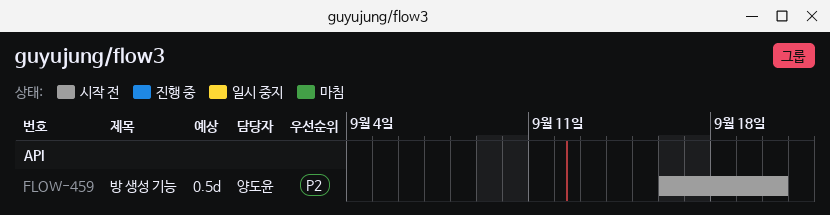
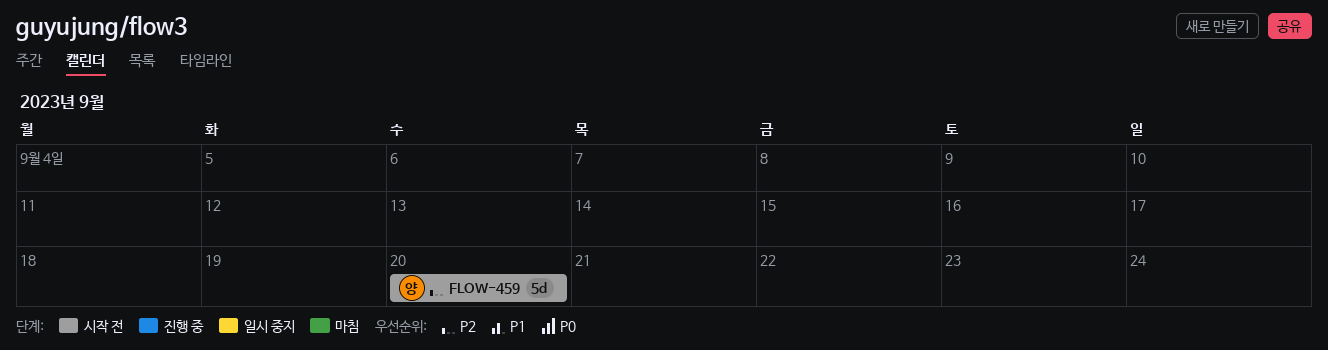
FLOW-459, estimate: 0.5d -> 5d
FLOW-459, start: Sep 16 -> Sep 20

